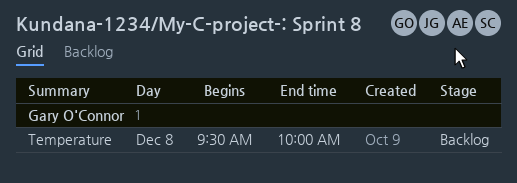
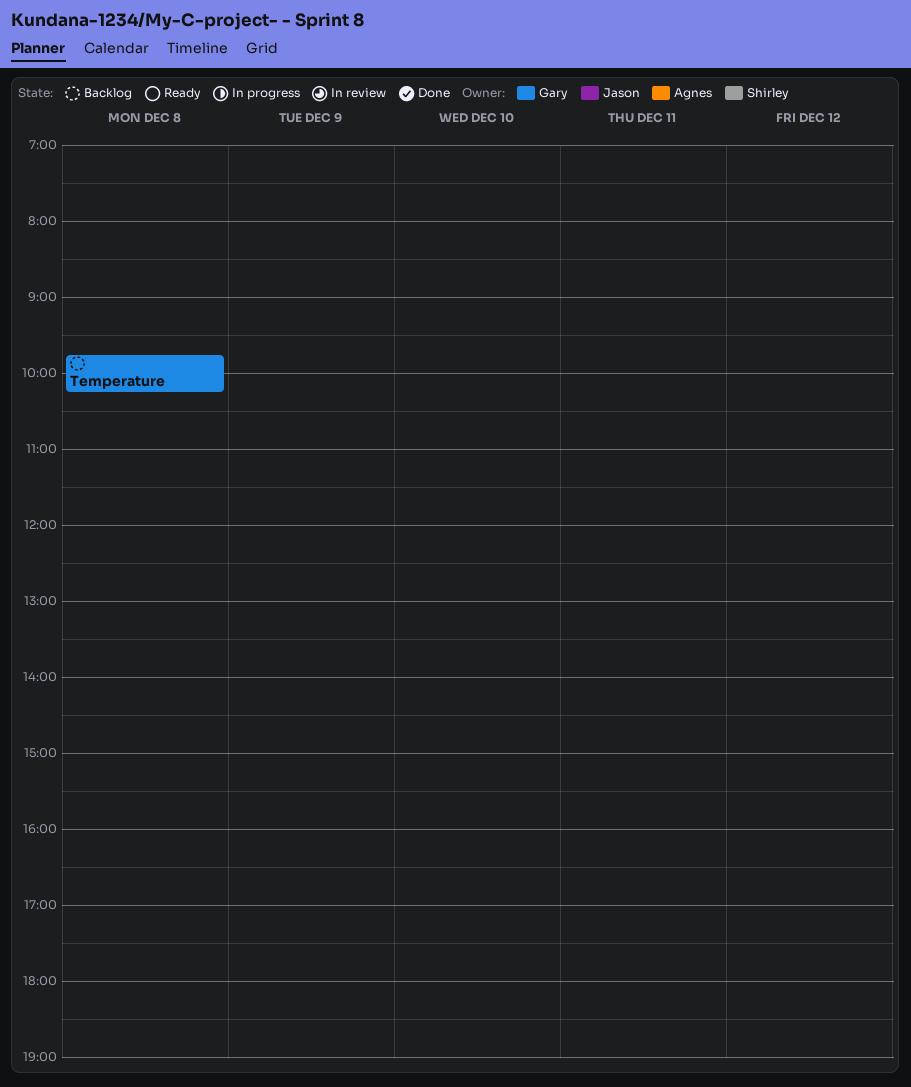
Temperature, begins: 09:30 -> 09:45
Temperature, ends: 10:00 -> 10:15

